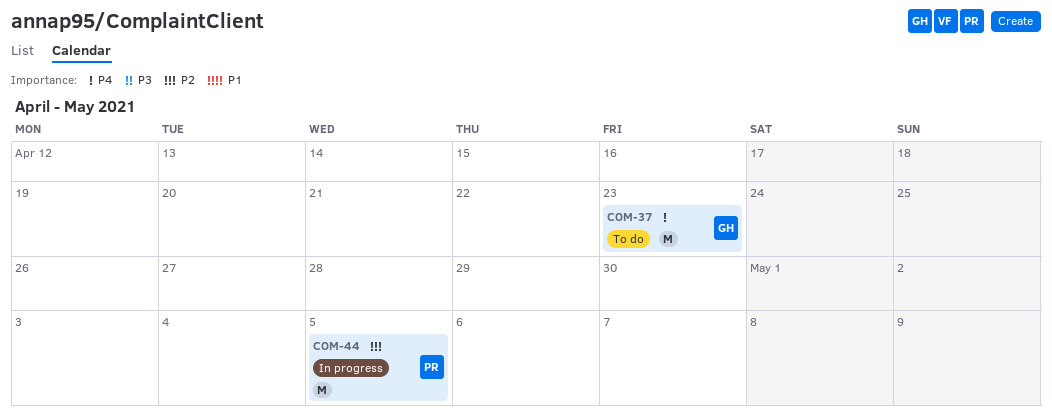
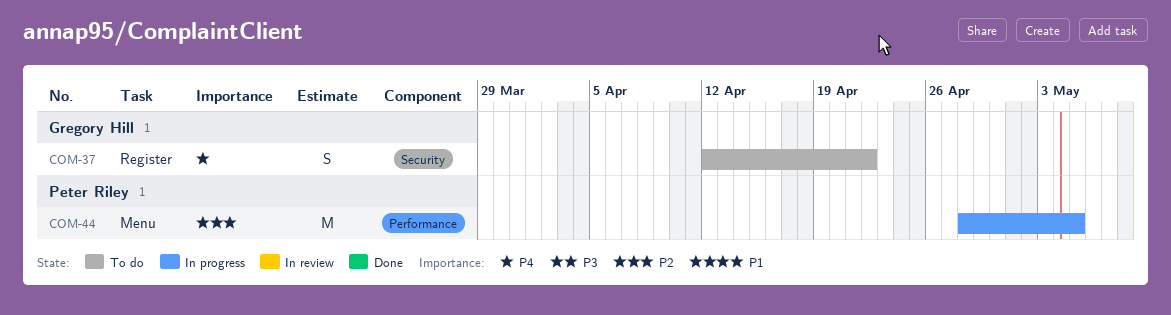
COM-37, estimate: M -> S
COM-37, due: Apr 23 -> Apr 22

